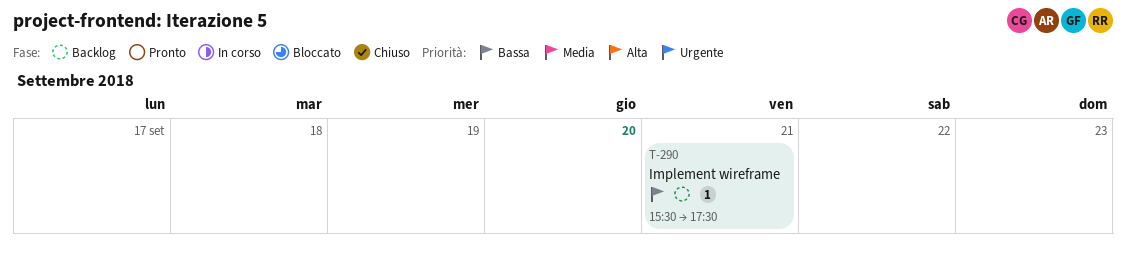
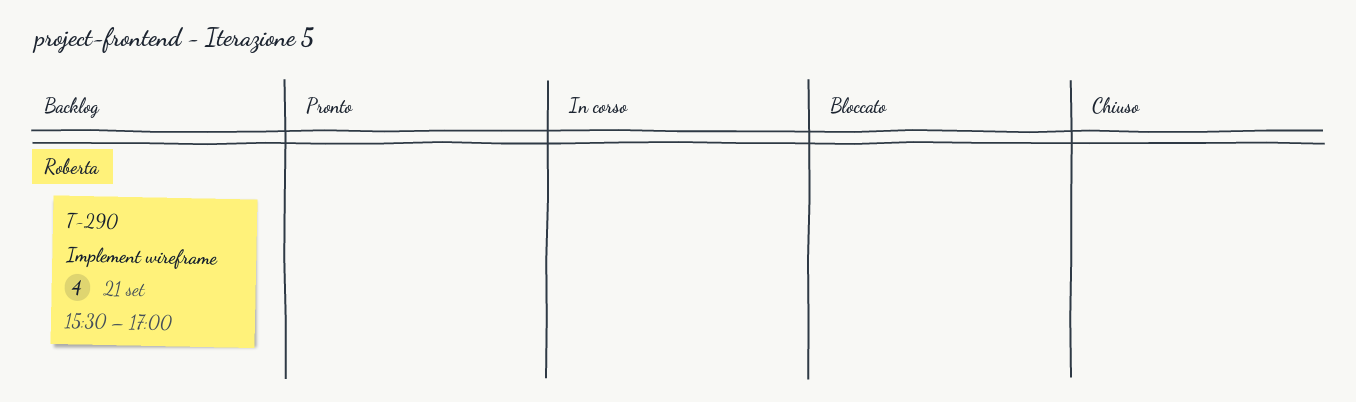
T-290, estimate: 1 -> 4
T-290, ends: 17:30 -> 17:00

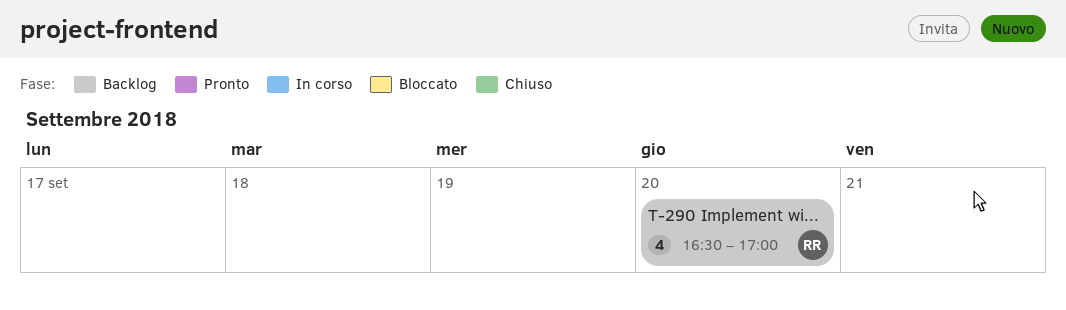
T-290, day: Sep 21 -> Sep 20
T-290, begins: 15:30 -> 16:30

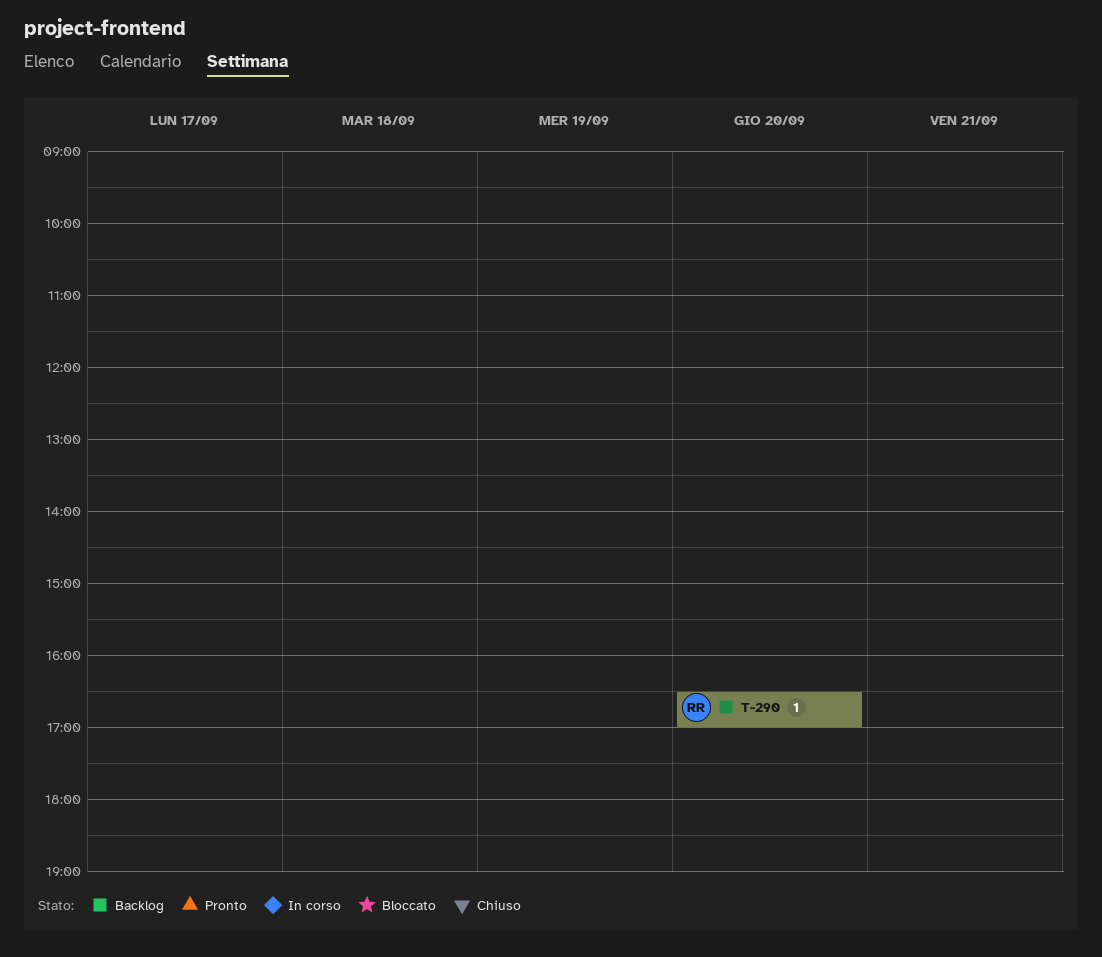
T-290, estimate: 4 -> 1

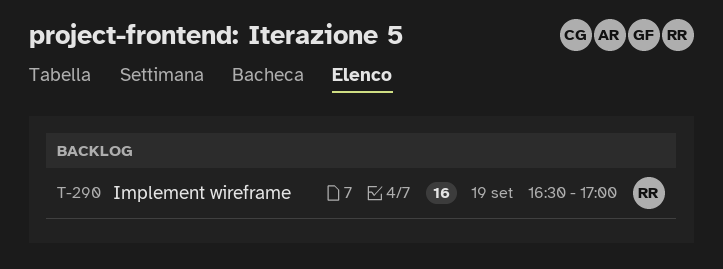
T-290, estimate: 1 -> 16
T-290, day: Sep 20 -> Sep 19

